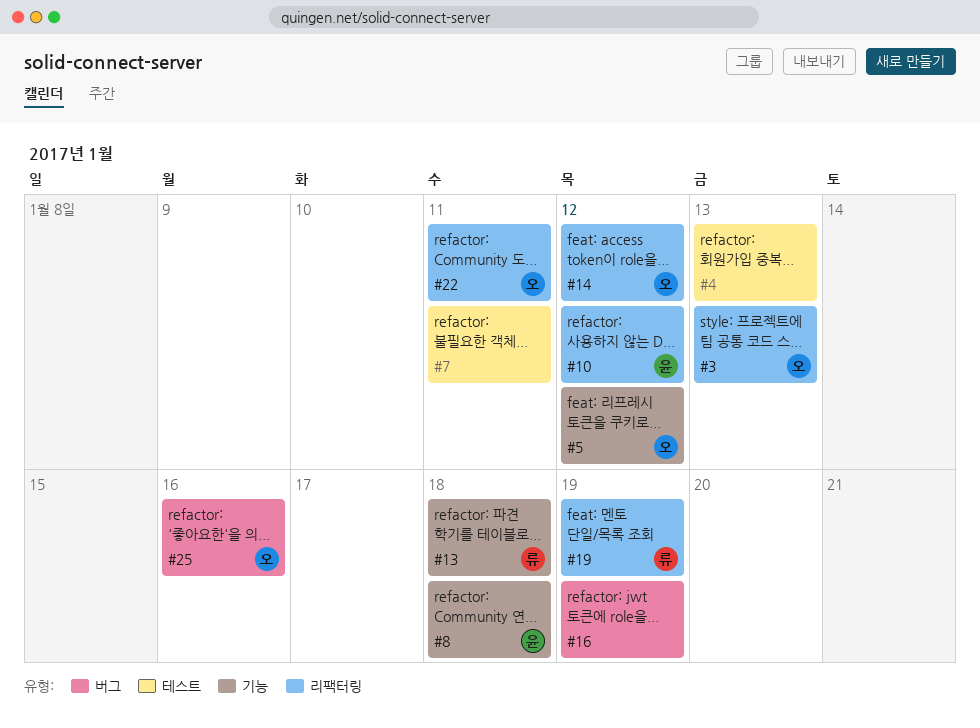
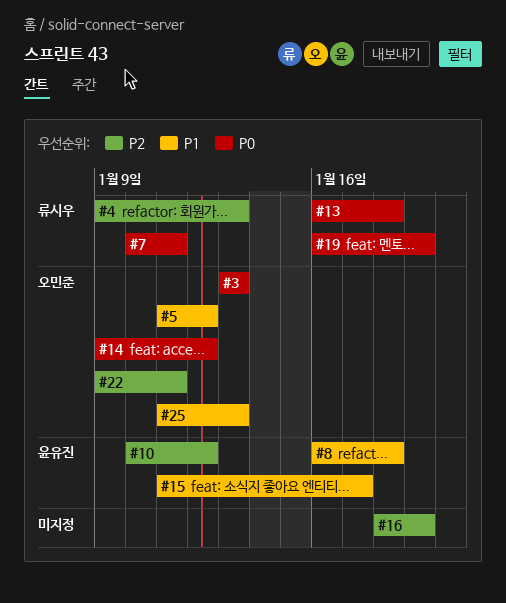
#4, owner: none -> 류시우
#7, owner: none -> 류시우
#15: none -> present
#25, due: Jan 16 -> Jan 13

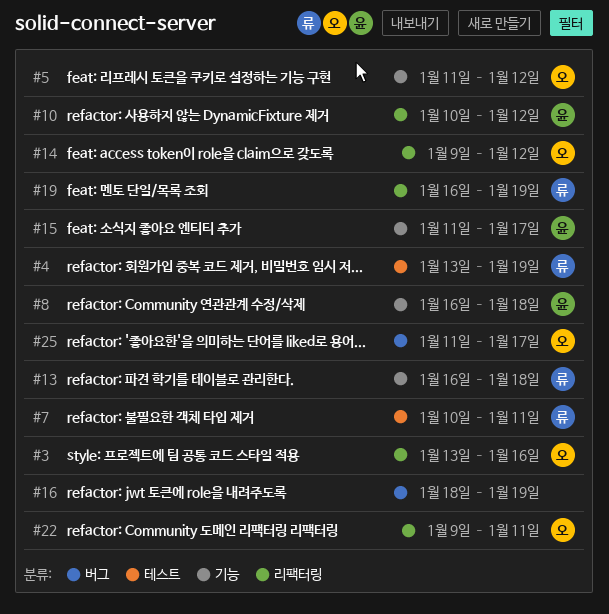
#3, due: Jan 13 -> Jan 16
#4, start: Jan 9 -> Jan 13
#4, due: Jan 13 -> Jan 19
#25, due: Jan 13 -> Jan 17

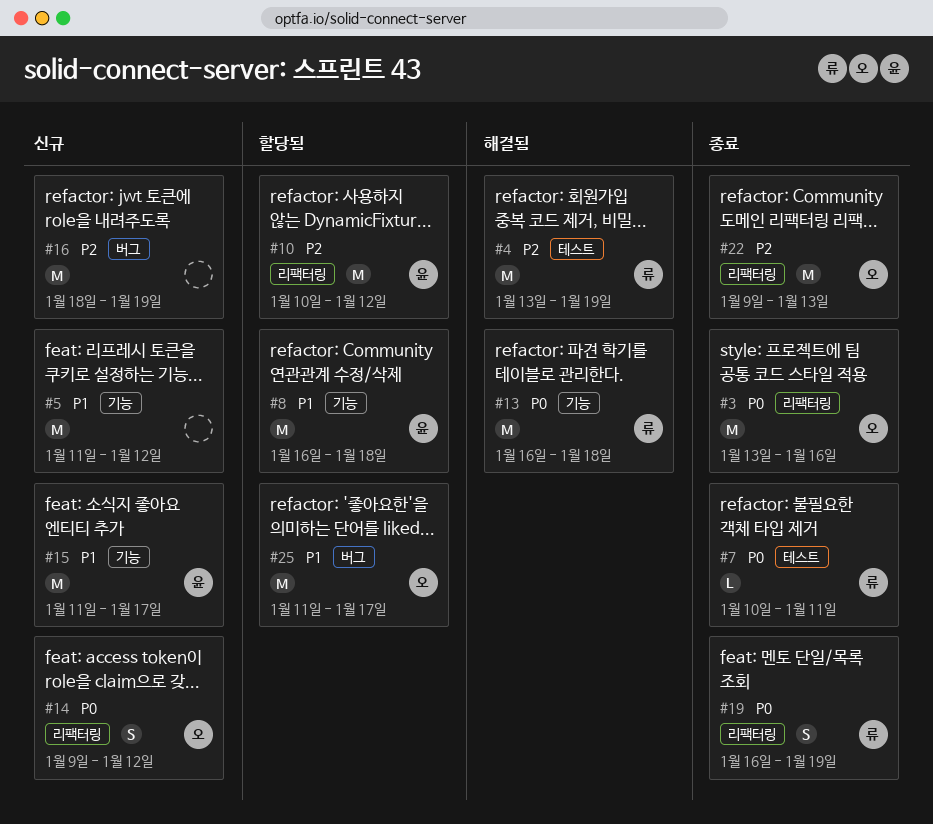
#5, owner: 오 -> none
#22, due: Jan 11 -> Jan 13

